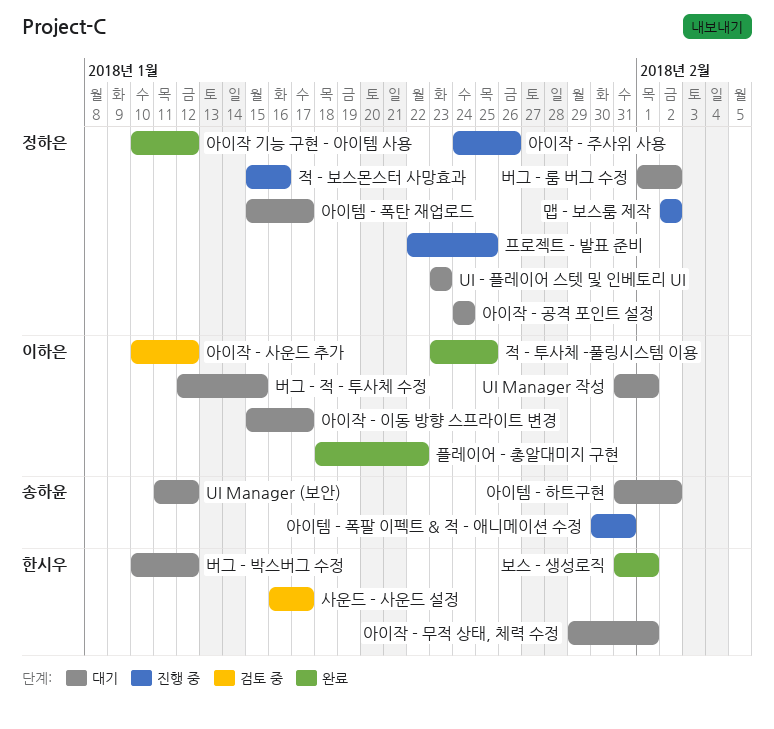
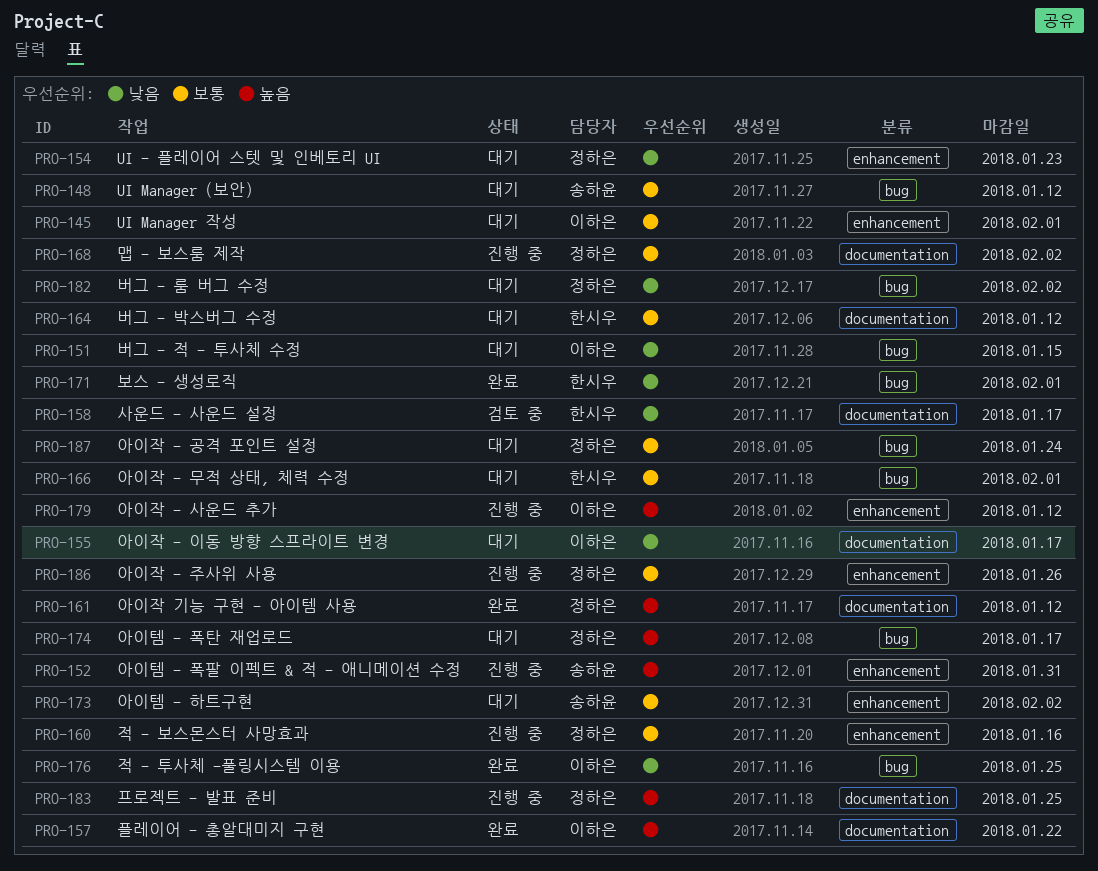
아이작 - 사운드 추가, status: 검토 중 -> 진행 중

